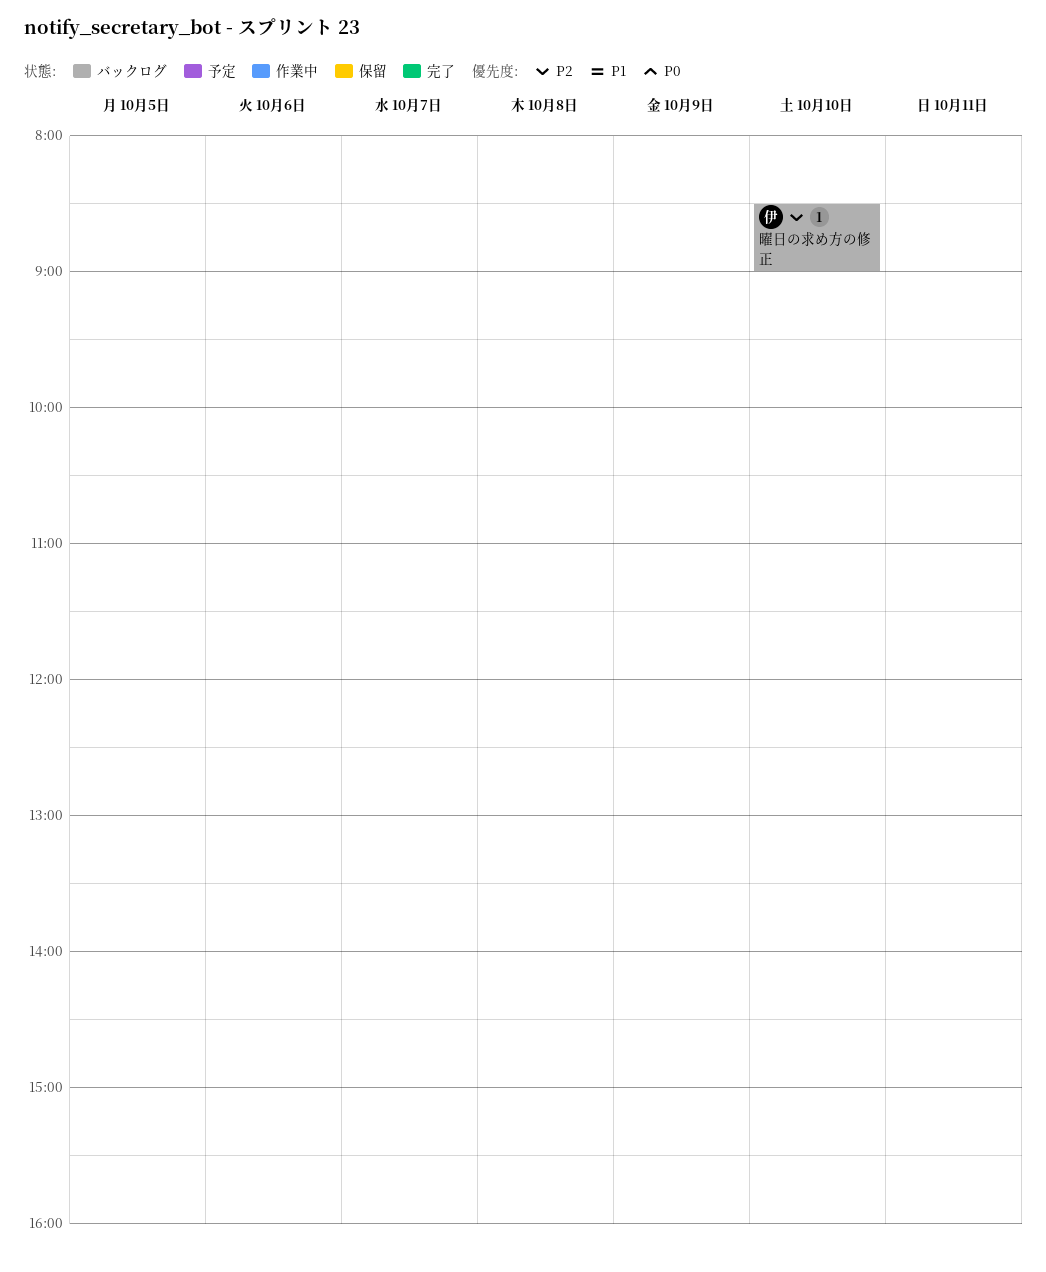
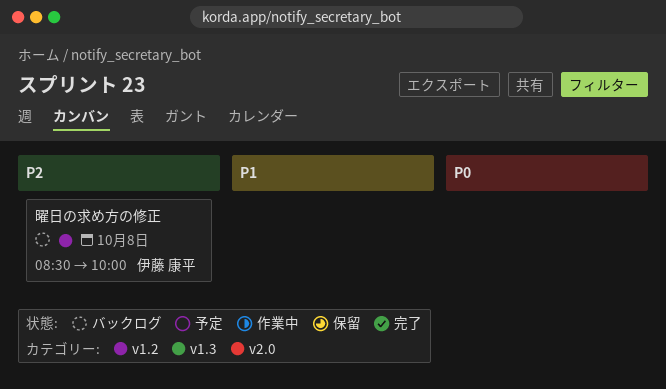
曜日の求め方の修正, day: Oct 10 -> Oct 8
曜日の求め方の修正, ends: 09:00 -> 10:00

